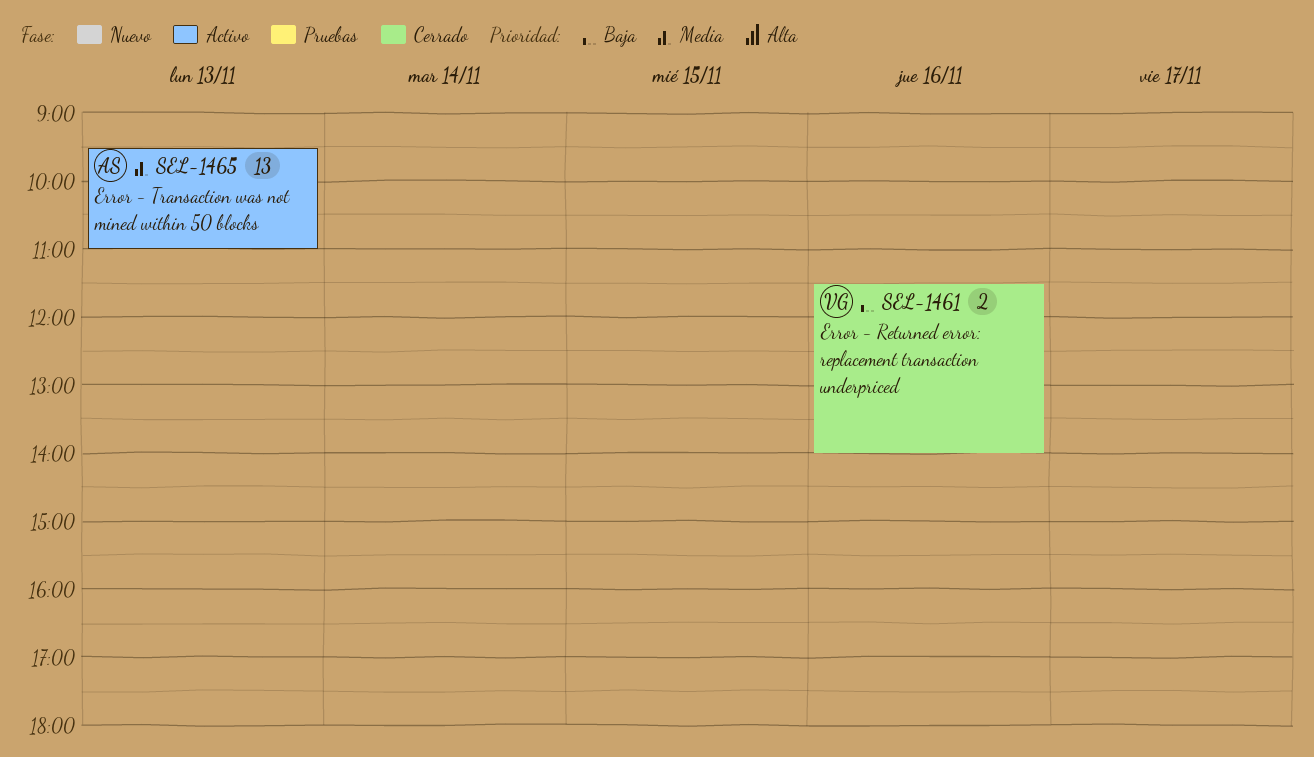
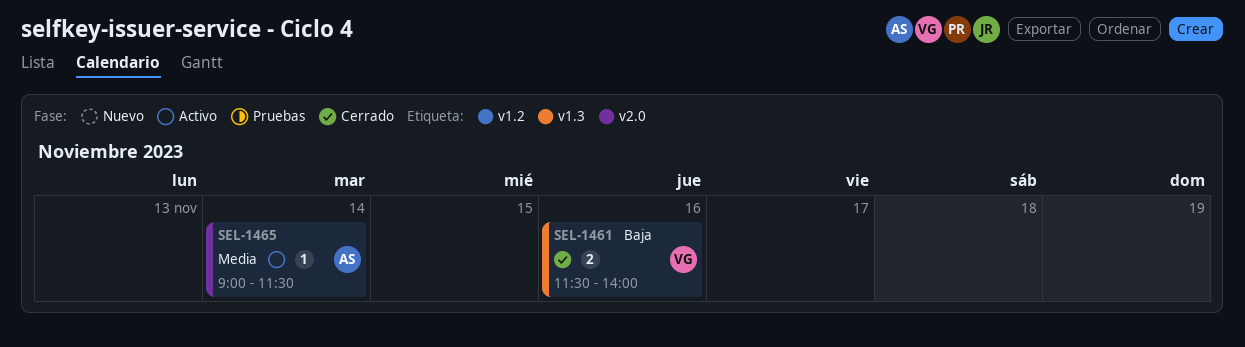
SEL-1465, estimate: 13 -> 1
SEL-1465, day: Nov 13 -> Nov 14
SEL-1465, begins: 09:30 -> 09:00
SEL-1465, ends: 11:00 -> 11:30

